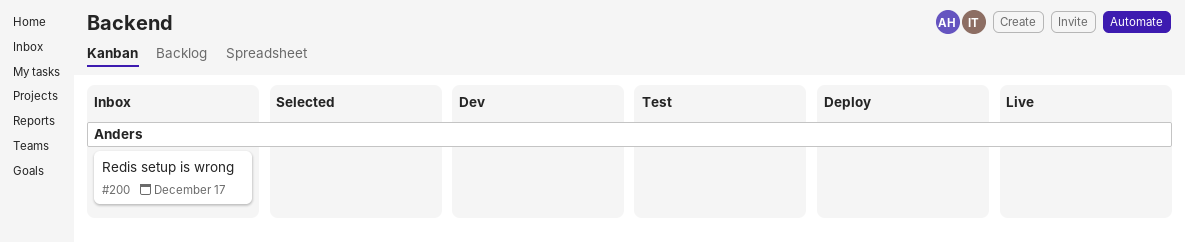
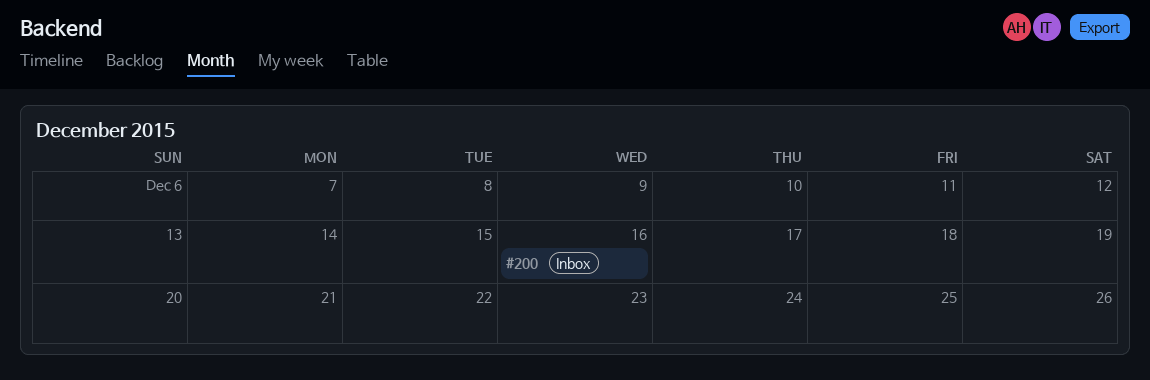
#200, due: Dec 17 -> Dec 16

